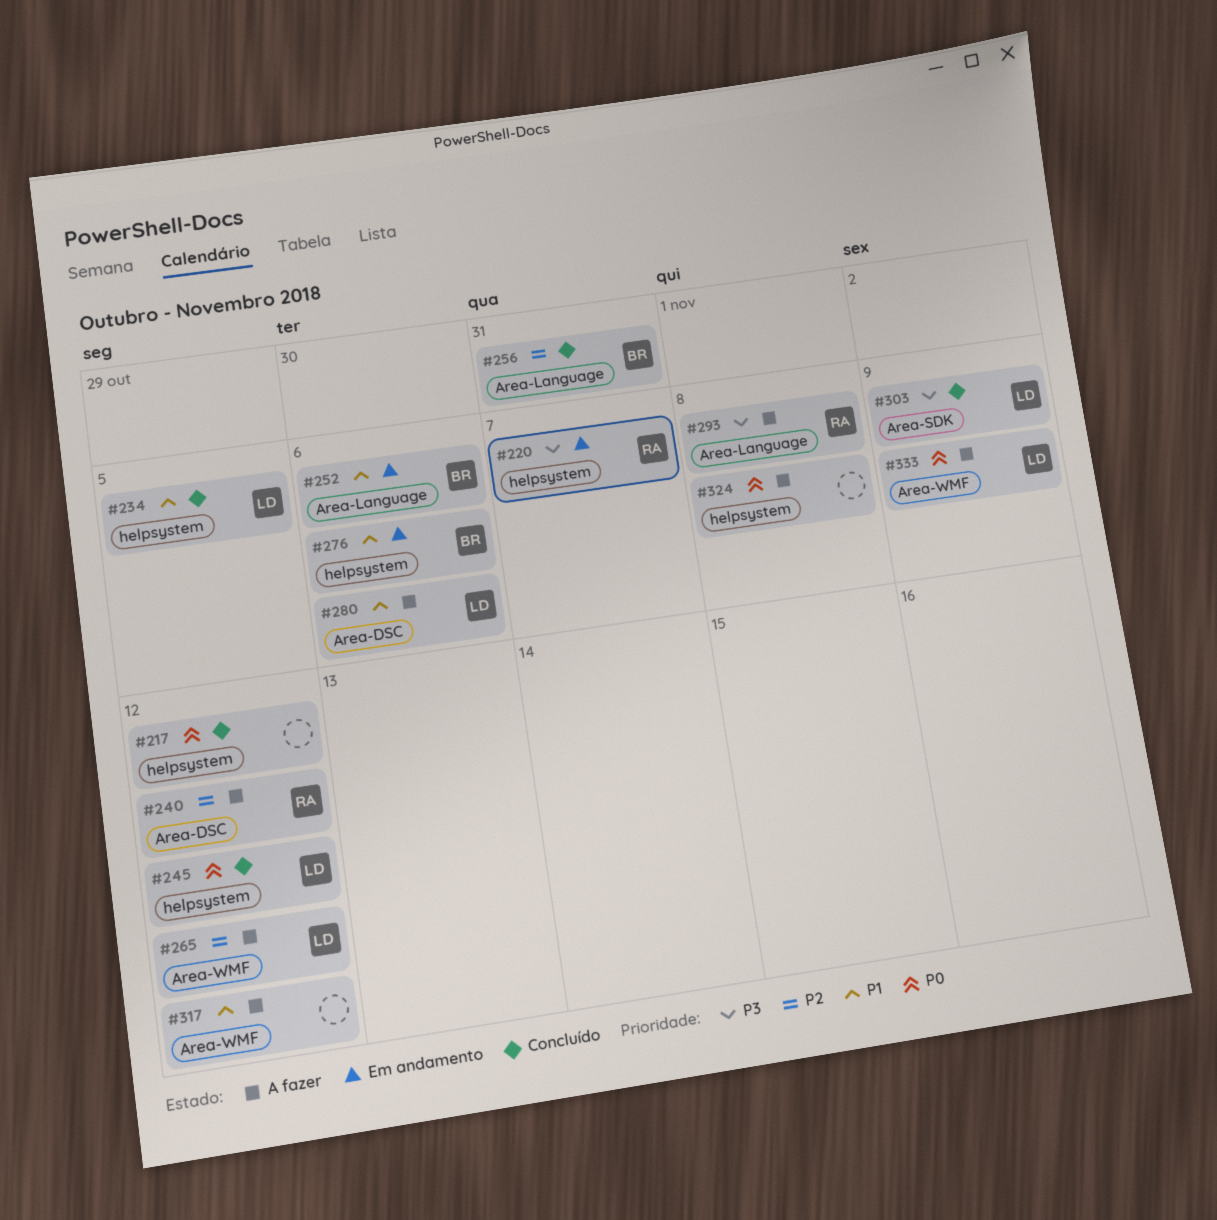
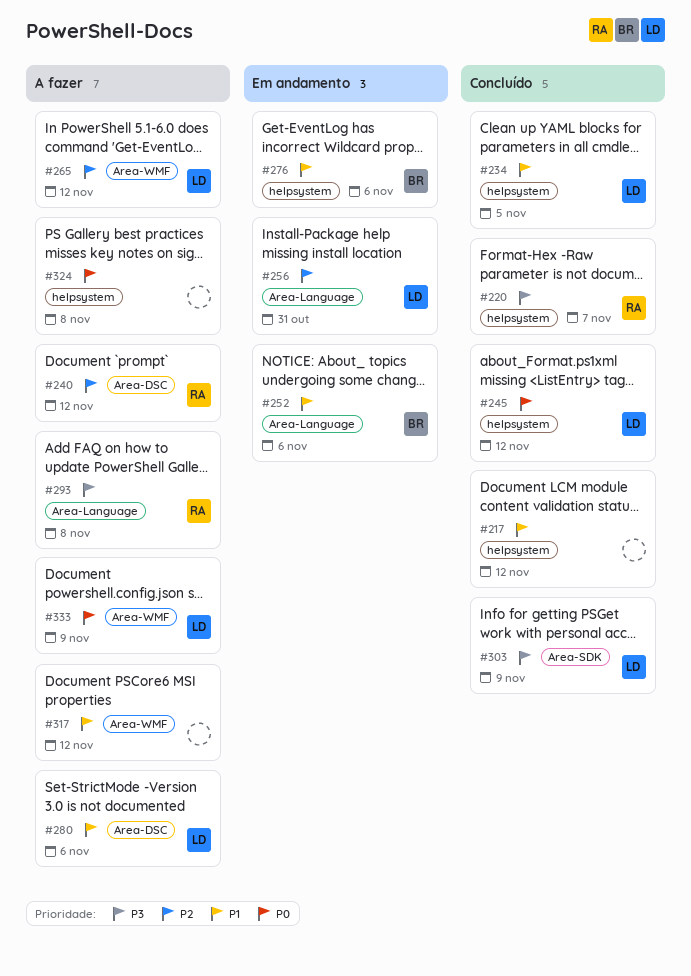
#217, priority: P0 -> P1
#220, status: Em andamento -> Concluído
#256, status: Concluído -> Em andamento
#256, owner: BR -> LD

